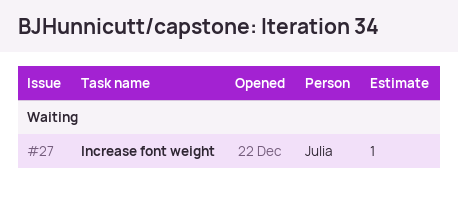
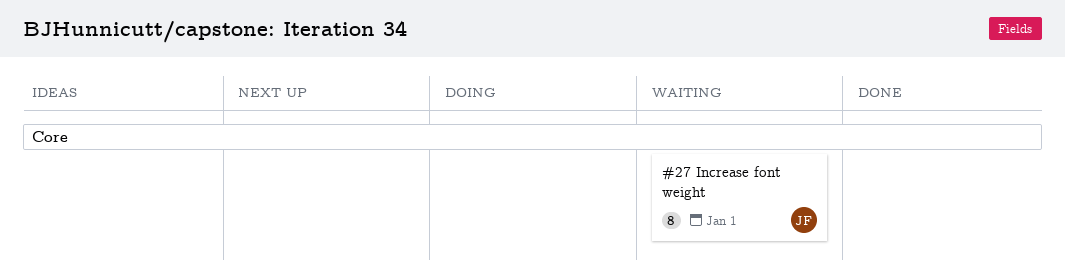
#27, estimate: 1 -> 8

